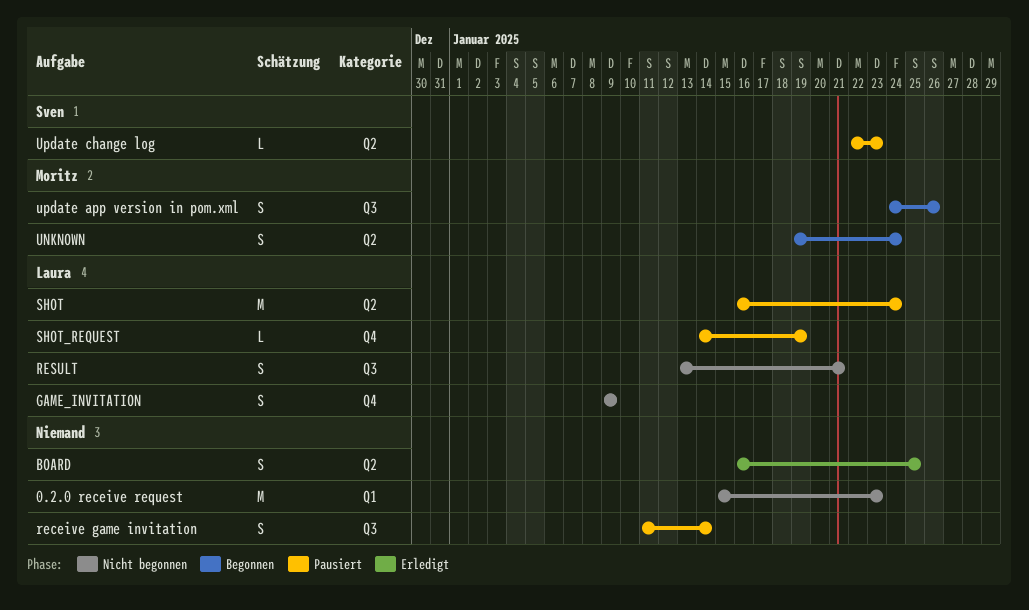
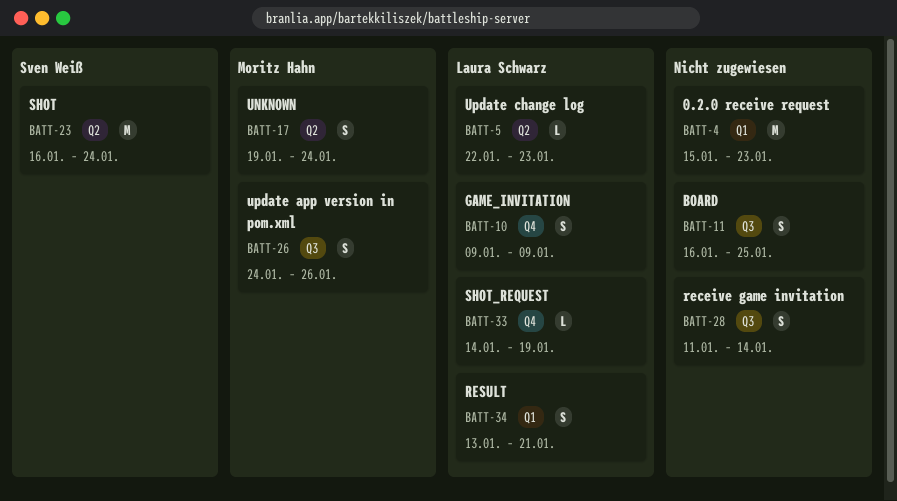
BOARD, label: Q2 -> Q3
RESULT, label: Q3 -> Q1
SHOT, owner: Laura Schwarz -> Sven Weiß
Update change log, owner: Sven Weiß -> Laura Schwarz

